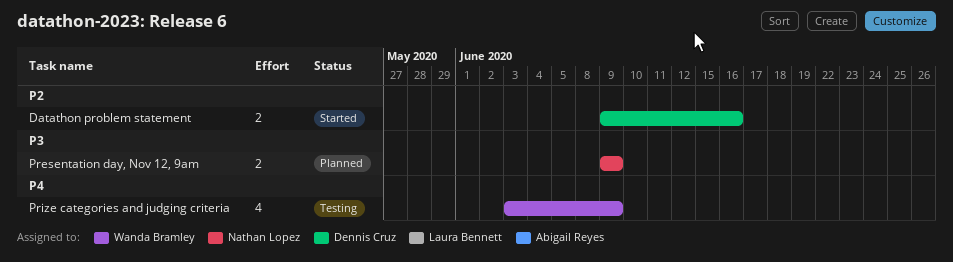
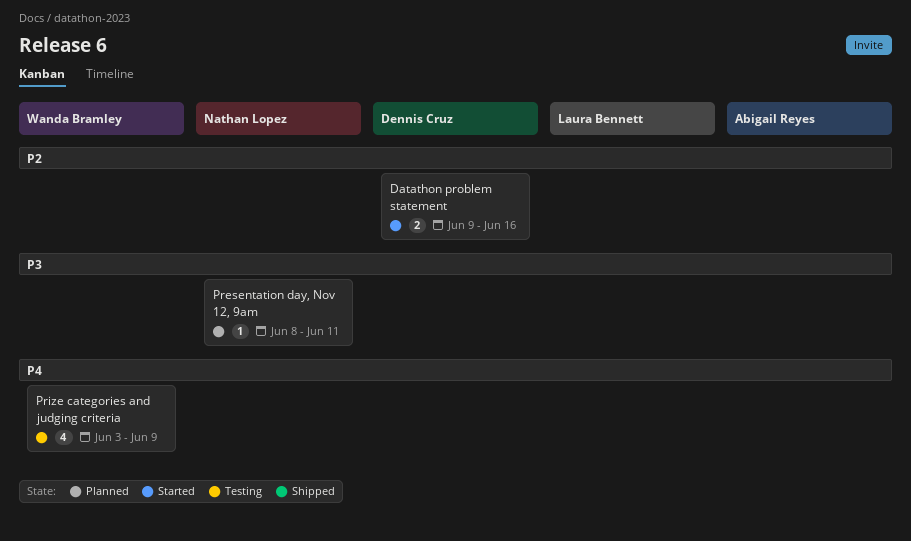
Presentation day, Nov 12, 9am, estimate: 2 -> 1
Presentation day, Nov 12, 9am, start: Jun 9 -> Jun 8
Presentation day, Nov 12, 9am, due: Jun 9 -> Jun 11

